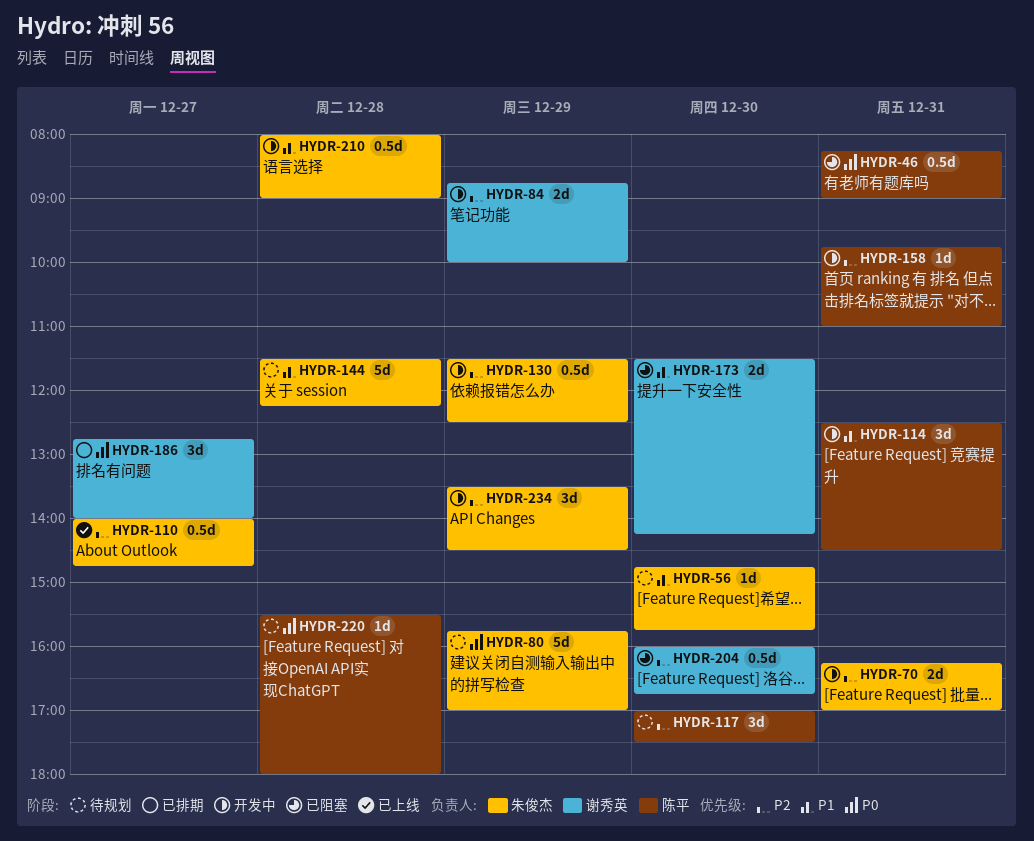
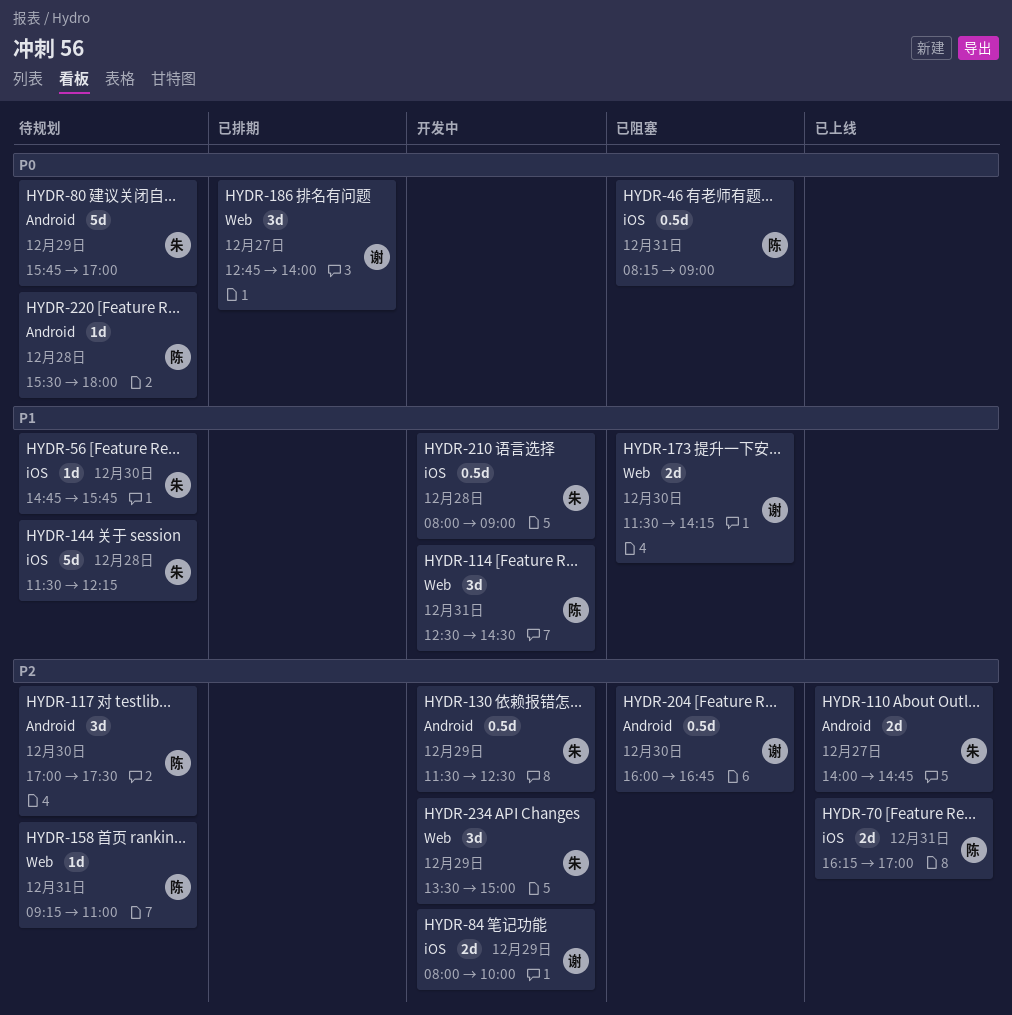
HYDR-70, status: 开发中 -> 已上线
HYDR-70, owner: 朱俊杰 -> 陈平
HYDR-84, begins: 08:45 -> 08:00
HYDR-110, estimate: 0.5d -> 2d
HYDR-158, status: 开发中 -> 待规划
HYDR-158, begins: 09:45 -> 09:15
HYDR-234, ends: 14:30 -> 15:00

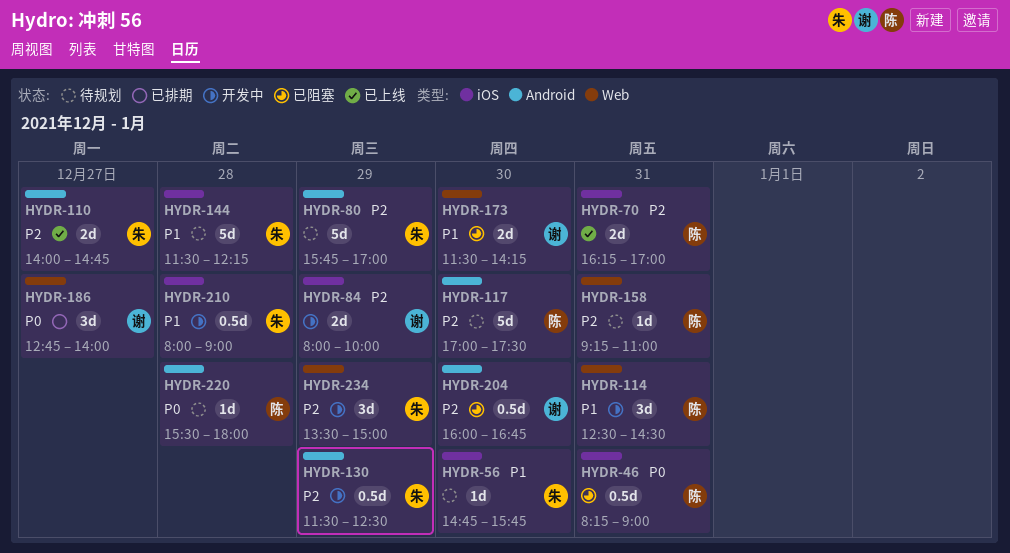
HYDR-80, priority: P0 -> P2
HYDR-117, estimate: 3d -> 5d

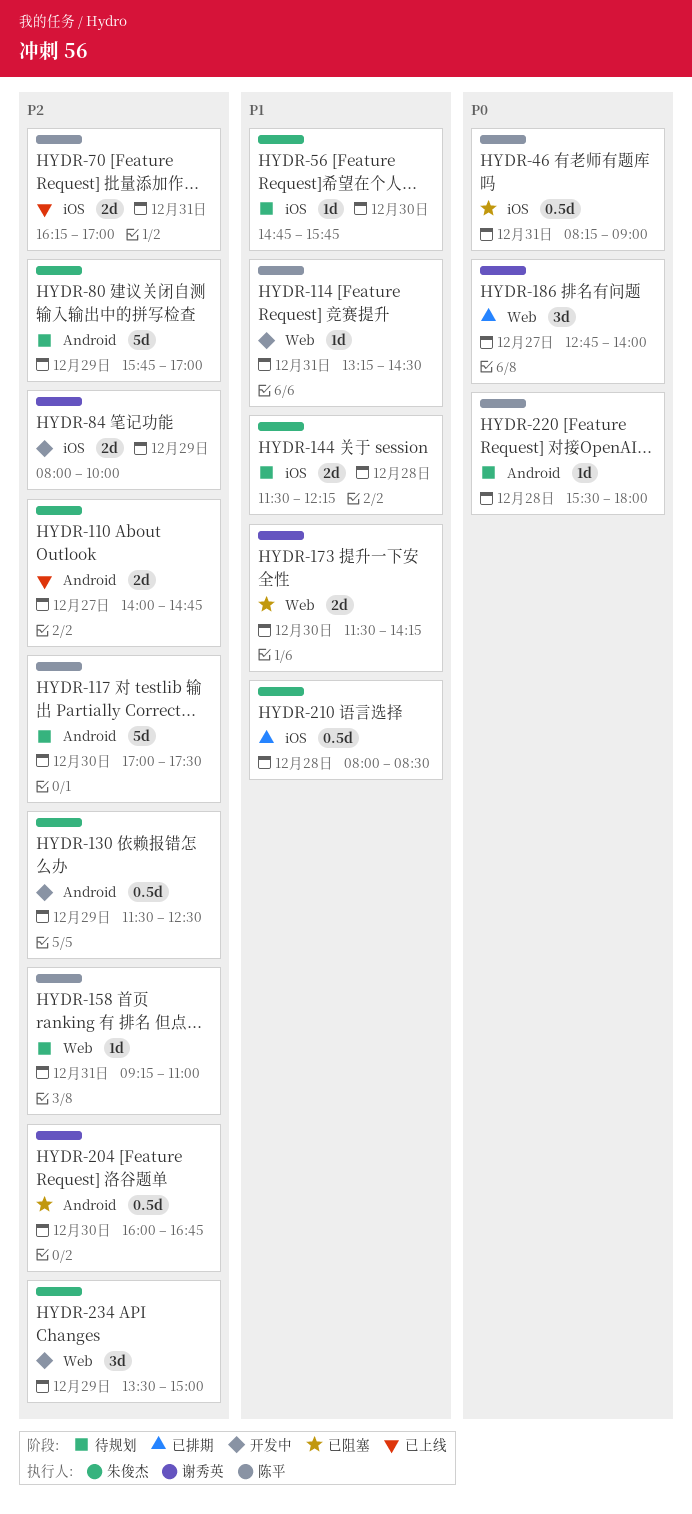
HYDR-114, estimate: 3d -> 1d
HYDR-114, begins: 12:30 -> 13:15
HYDR-144, estimate: 5d -> 2d
HYDR-210, status: 开发中 -> 已排期
HYDR-210, ends: 09:00 -> 08:30

